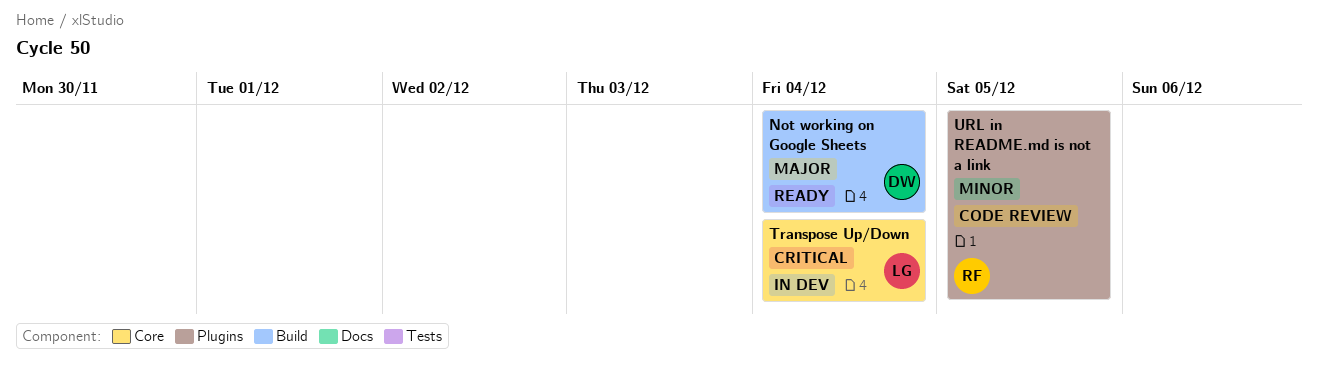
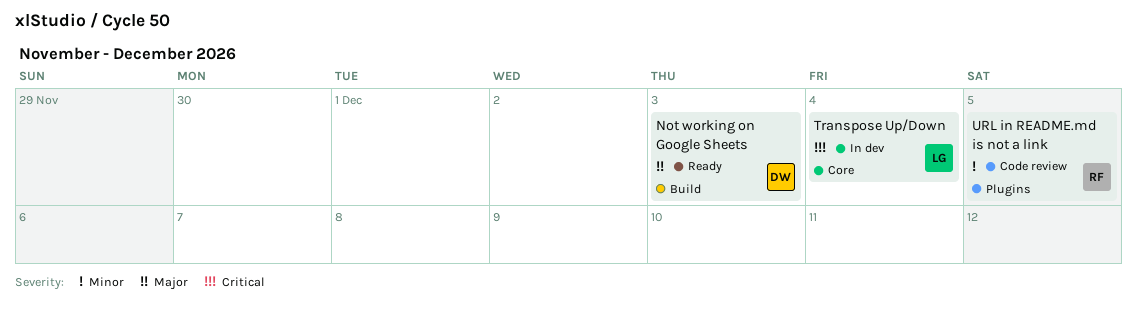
Not working on Google Sheets, due: Dec 4 -> Dec 3

